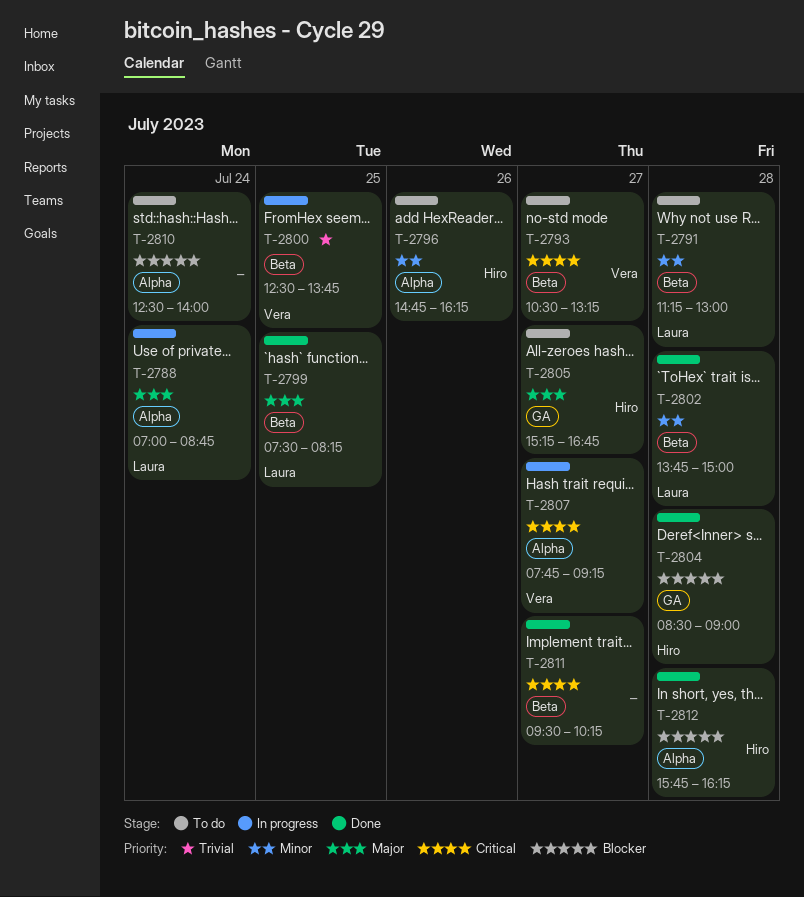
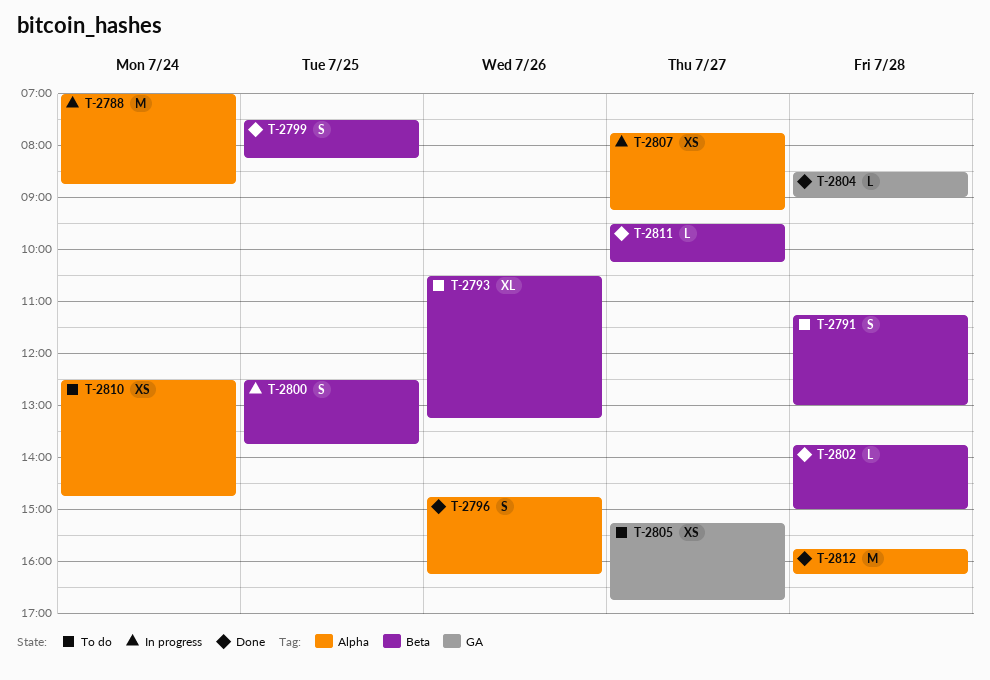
T-2793, day: Jul 27 -> Jul 26
T-2796, status: To do -> Done
T-2810, ends: 14:00 -> 14:45

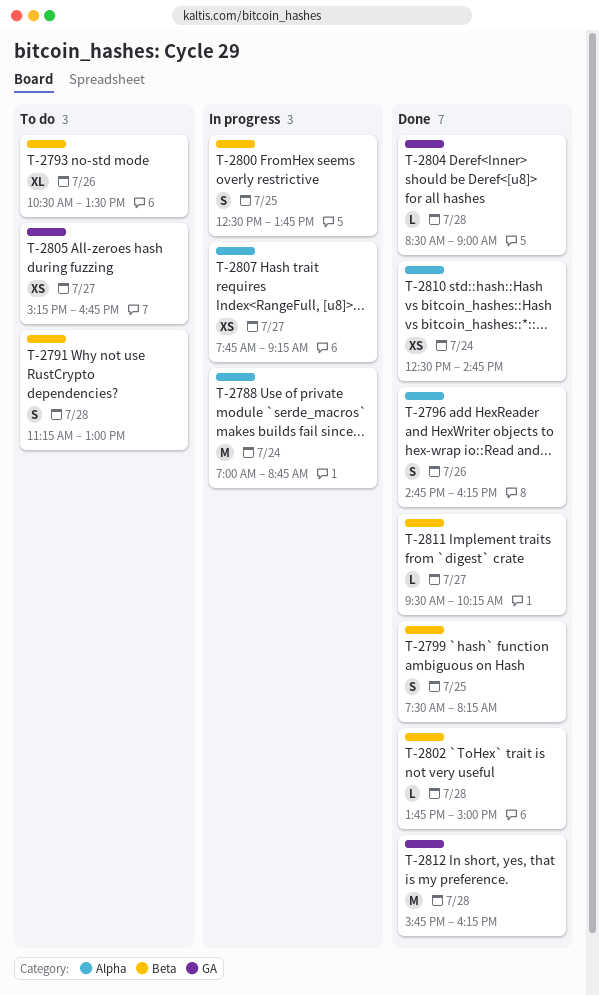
T-2793, ends: 13:15 -> 13:30
T-2810, status: To do -> Done
T-2812, label: Alpha -> GA

